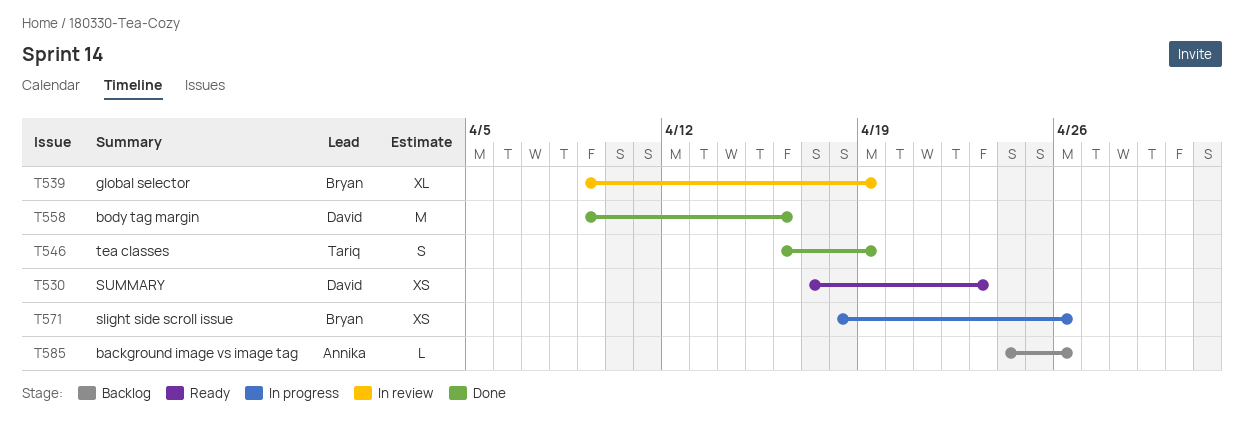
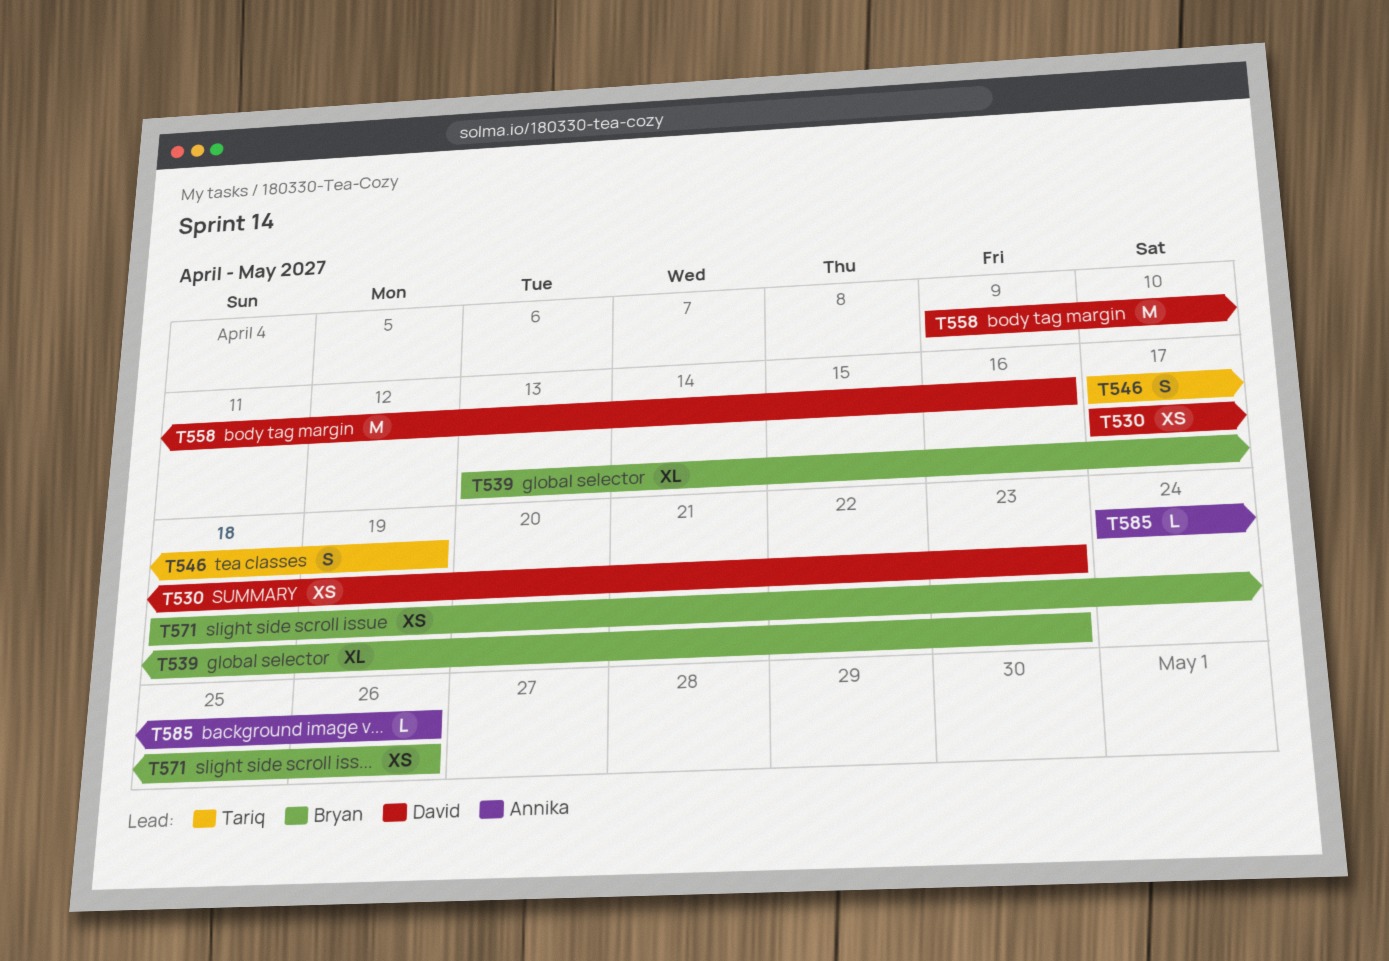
T539, start: Apr 9 -> Apr 13
T539, due: Apr 19 -> Apr 23
T546, start: Apr 16 -> Apr 17

